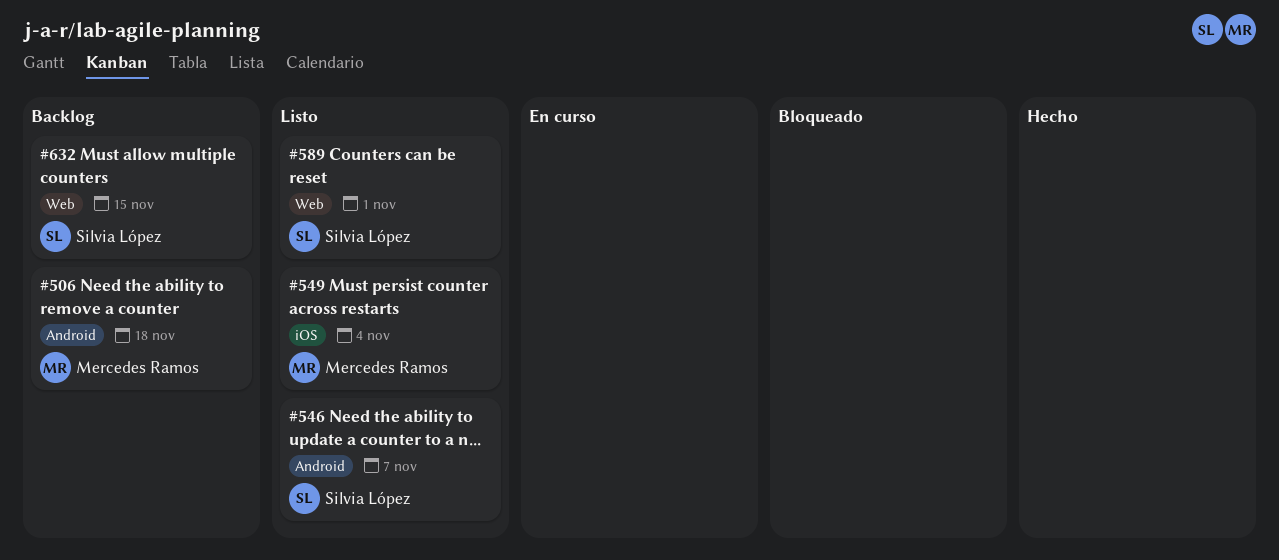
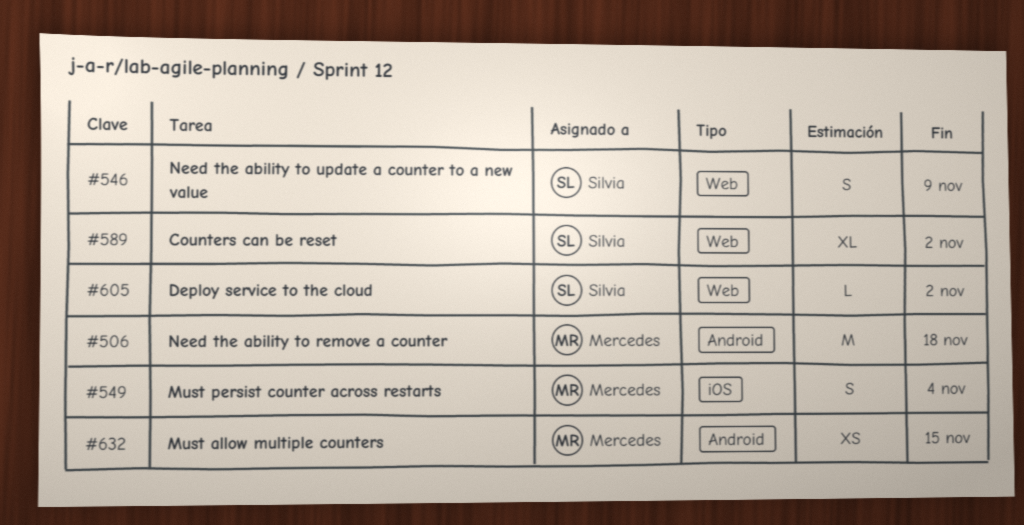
#546, label: Android -> Web
#546, due: Nov 7 -> Nov 9
#589, due: Nov 1 -> Nov 2
#605: none -> present
#632, owner: Silvia López -> Mercedes Ramos
#632, label: Web -> Android

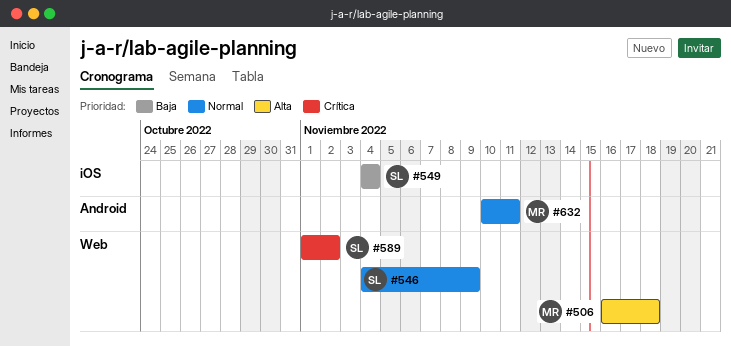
#506, label: Android -> Web
#549, owner: Mercedes -> Silvia
#605: present -> none
#632, due: Nov 15 -> Nov 11

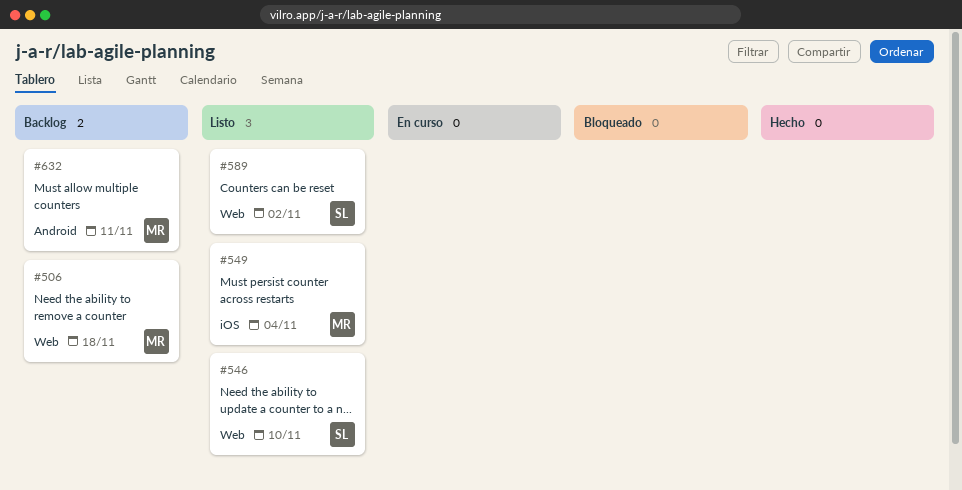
#546, due: Nov 9 -> Nov 10
#549, owner: SL -> MR

